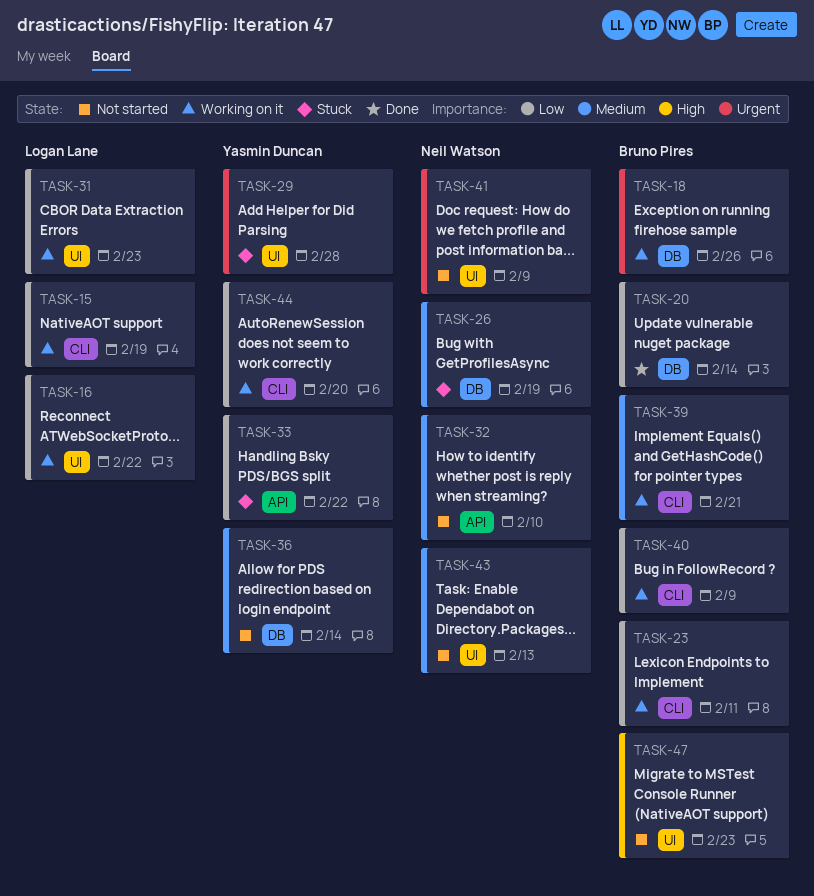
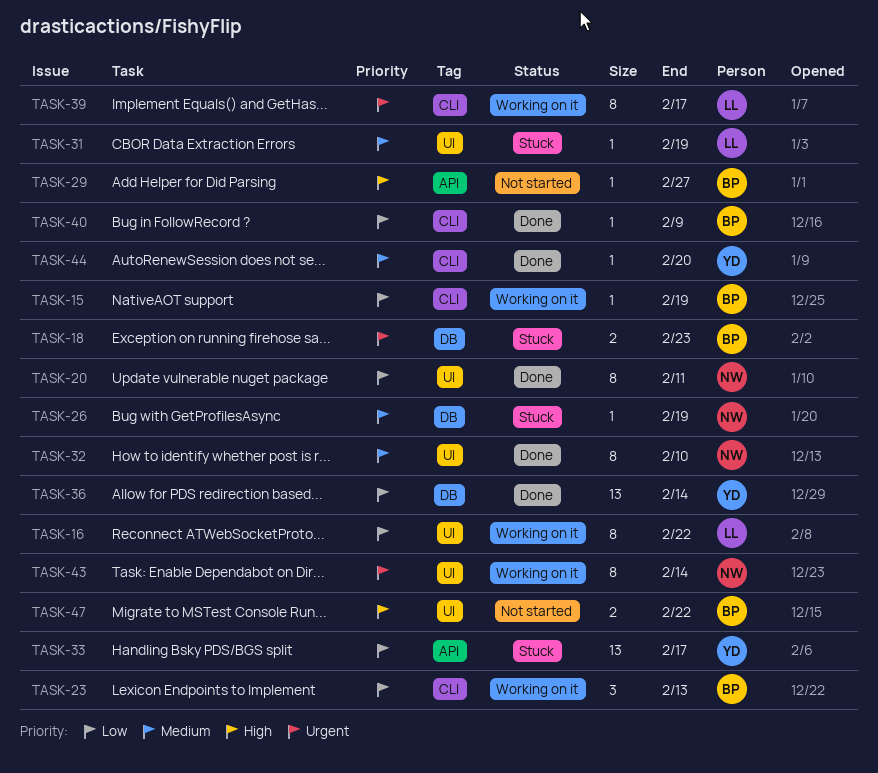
TASK-15, owner: Logan Lane -> Bruno Pires
TASK-18, status: Working on it -> Stuck
TASK-18, due: Feb 26 -> Feb 23
TASK-20, owner: Bruno Pires -> Neil Watson
TASK-20, label: DB -> UI
TASK-20, due: Feb 14 -> Feb 11
TASK-23, due: Feb 11 -> Feb 13
TASK-29, status: Stuck -> Not started
TASK-29, owner: Yasmin Duncan -> Bruno Pires
TASK-29, priority: Urgent -> High
TASK-29, label: UI -> API
TASK-29, due: Feb 28 -> Feb 27
TASK-31, status: Working on it -> Stuck
TASK-31, priority: Low -> Medium
TASK-31, due: Feb 23 -> Feb 19
TASK-32, status: Not started -> Done
TASK-32, label: API -> UI
TASK-33, due: Feb 22 -> Feb 17
TASK-36, status: Not started -> Done
TASK-36, priority: Medium -> Low
TASK-39, owner: Bruno Pires -> Logan Lane
TASK-39, priority: Medium -> Urgent
TASK-39, due: Feb 21 -> Feb 17
TASK-40, status: Working on it -> Done
TASK-41: present -> none
TASK-43, status: Not started -> Working on it
TASK-43, priority: Medium -> Urgent
TASK-43, due: Feb 13 -> Feb 14
TASK-44, status: Working on it -> Done
TASK-44, priority: Low -> Medium
TASK-47, due: Feb 23 -> Feb 22

